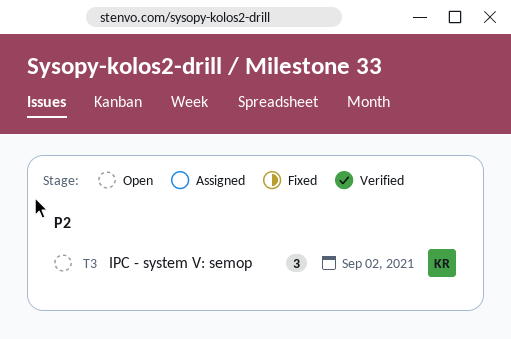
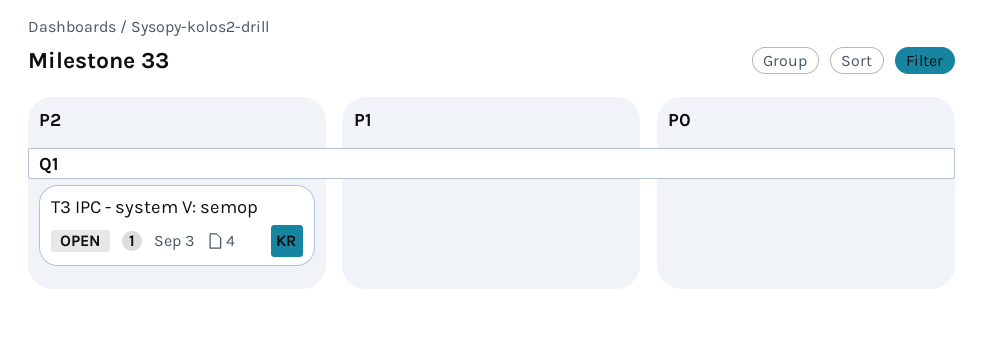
T3, estimate: 3 -> 1
T3, due: Sep 2 -> Sep 3

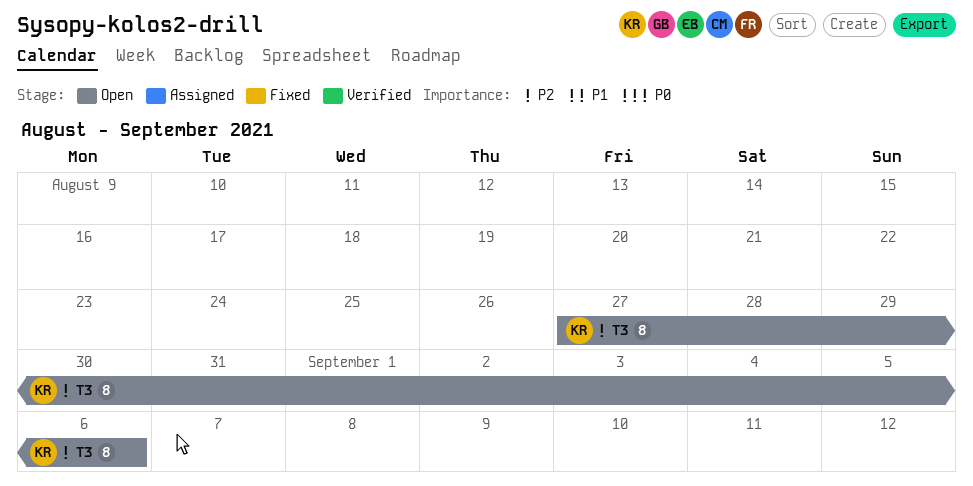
T3, estimate: 1 -> 8
T3, due: Sep 3 -> Sep 6

